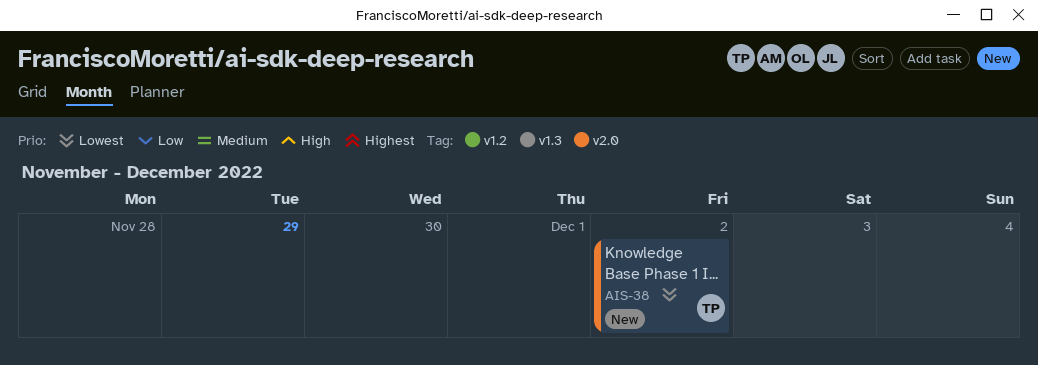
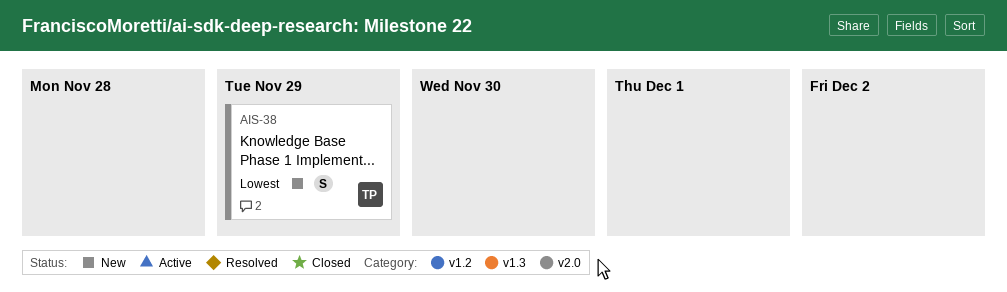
AIS-38, due: Dec 2 -> Nov 29

